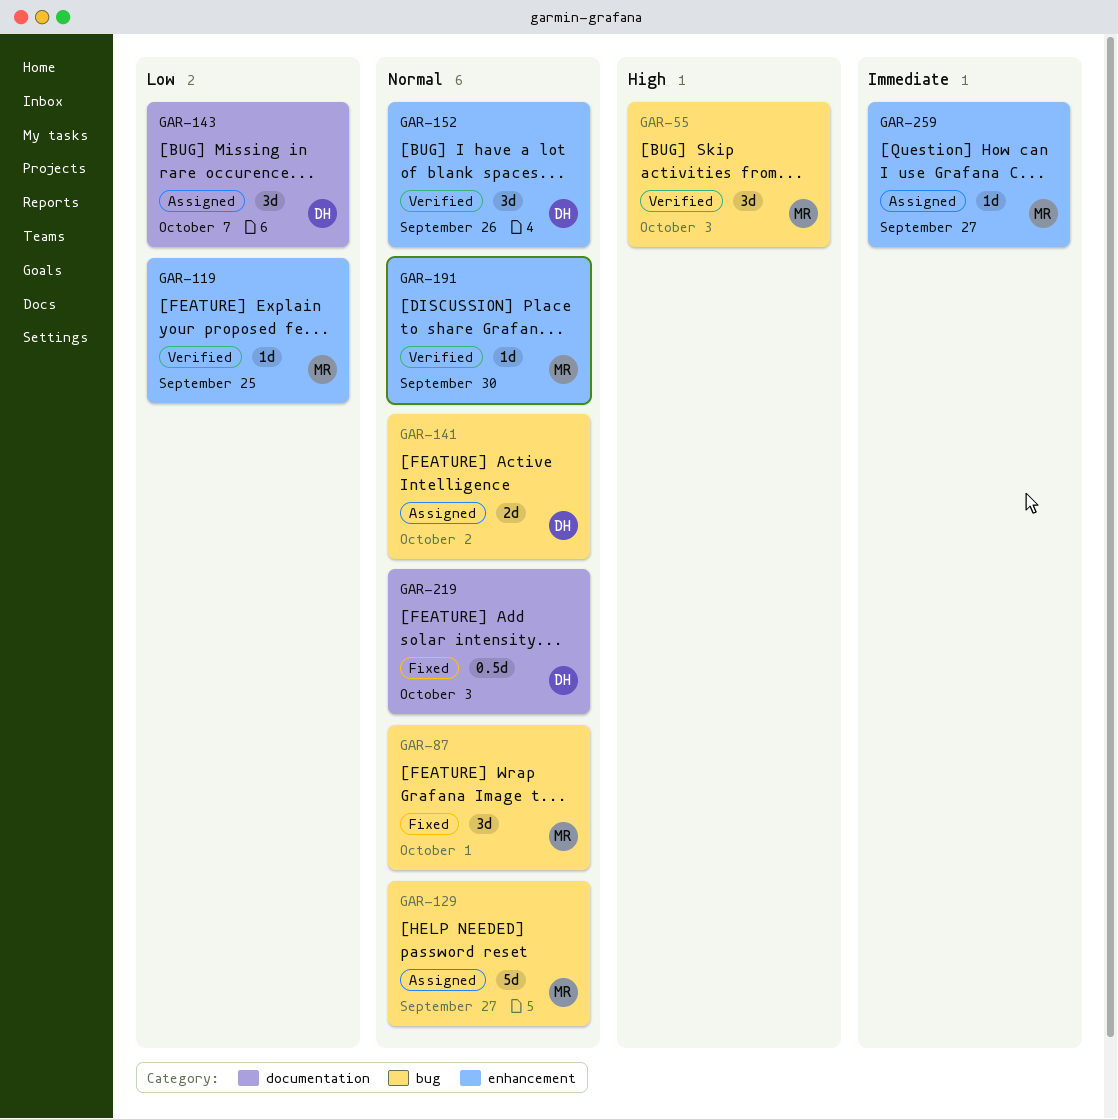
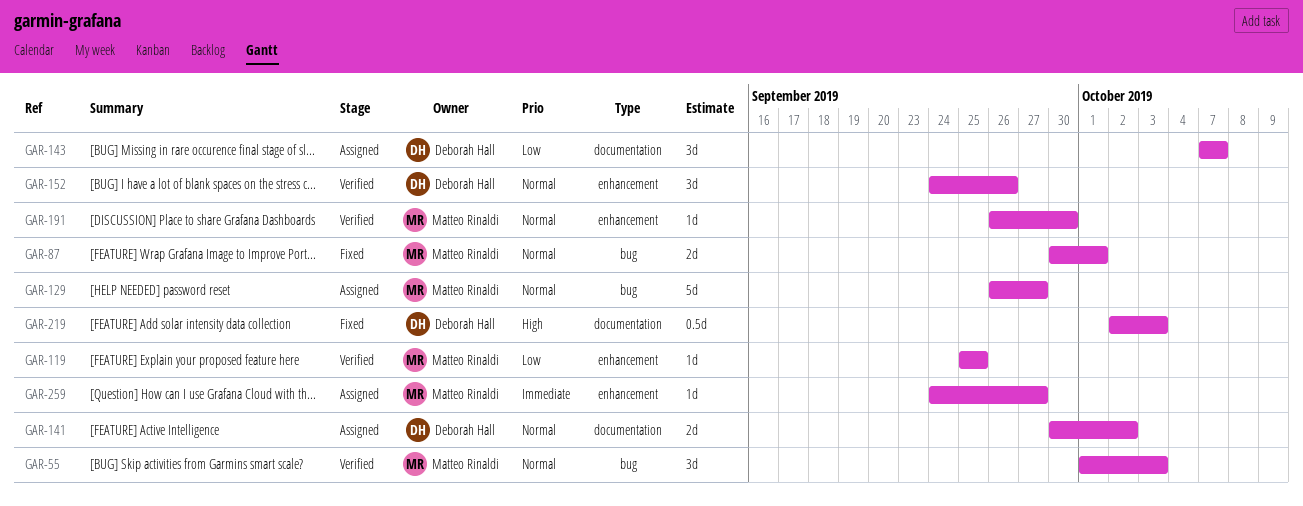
GAR-55, priority: High -> Normal
GAR-87, estimate: 3d -> 2d
GAR-141, label: bug -> documentation
GAR-219, priority: Normal -> High

